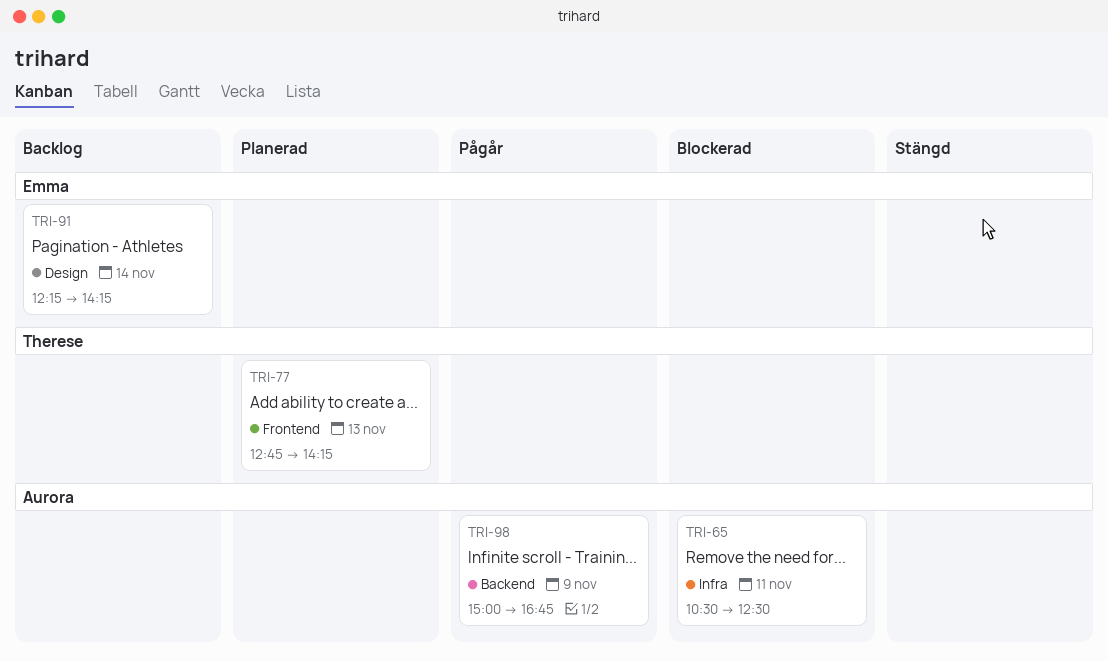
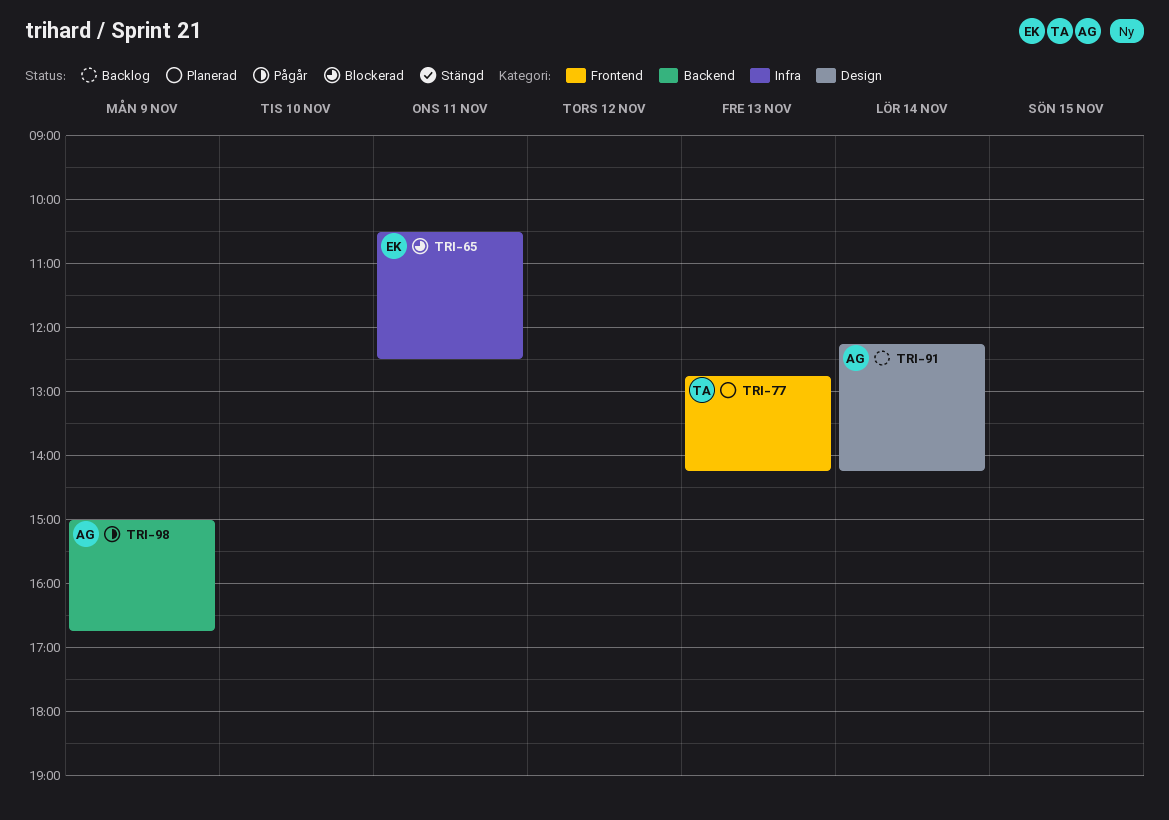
TRI-65, owner: Aurora -> Emma
TRI-91, owner: Emma -> Aurora

